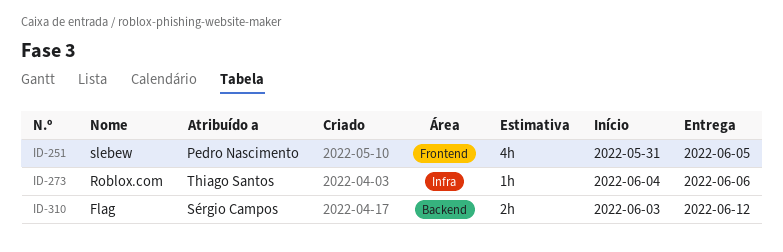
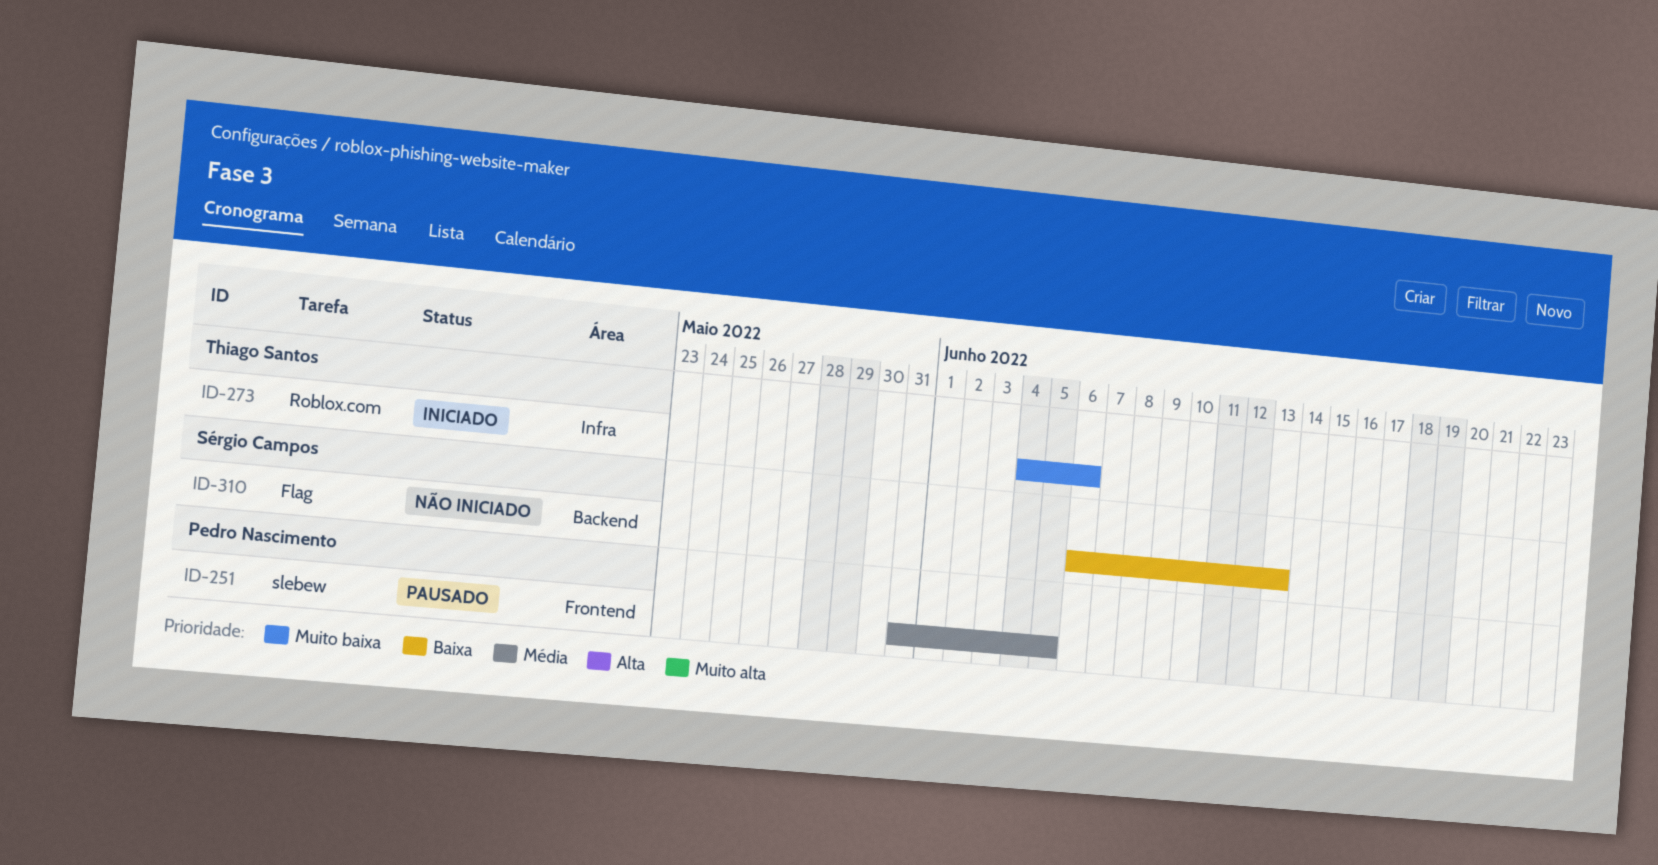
ID-310, start: Jun 3 -> Jun 6
ID-310, due: Jun 12 -> Jun 13

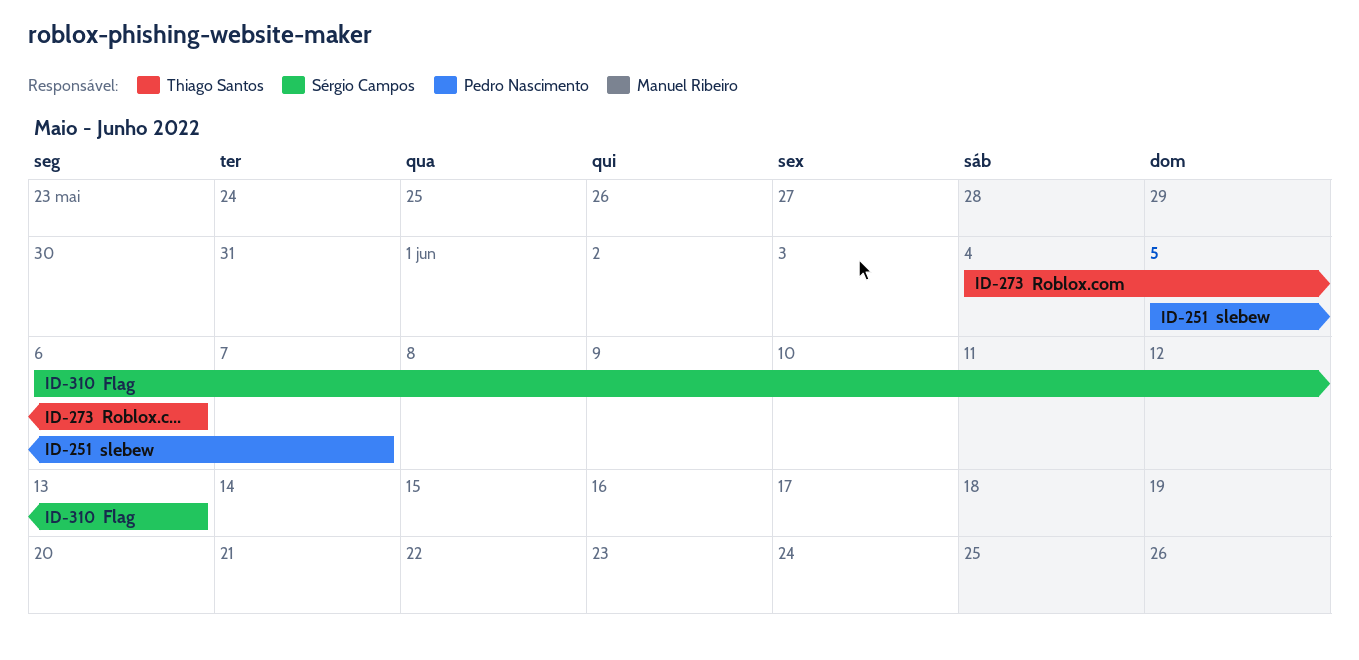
ID-251, start: May 31 -> Jun 5
ID-251, due: Jun 5 -> Jun 7

